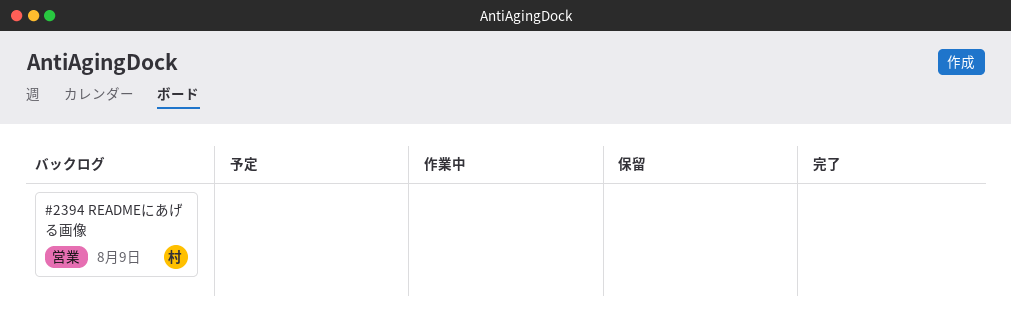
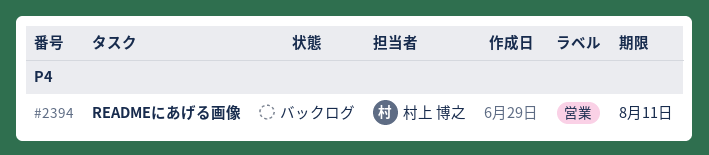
#2394, due: Aug 9 -> Aug 11

